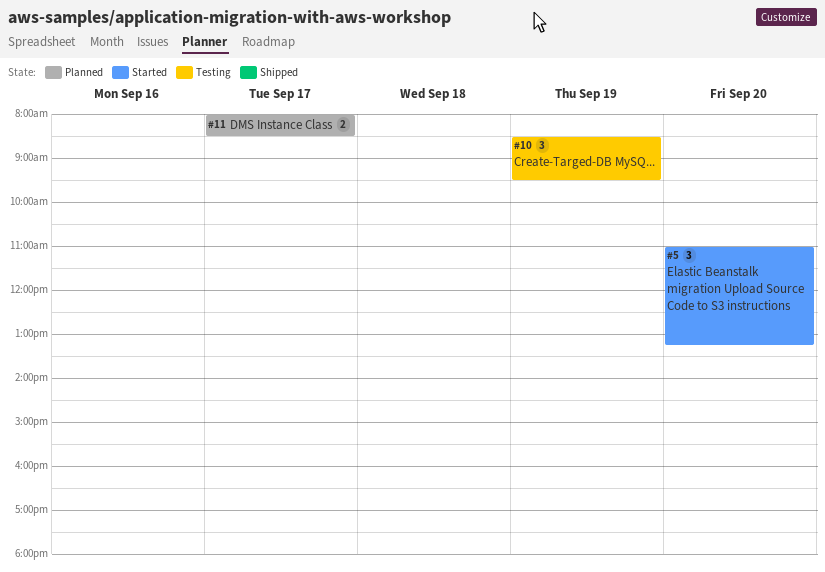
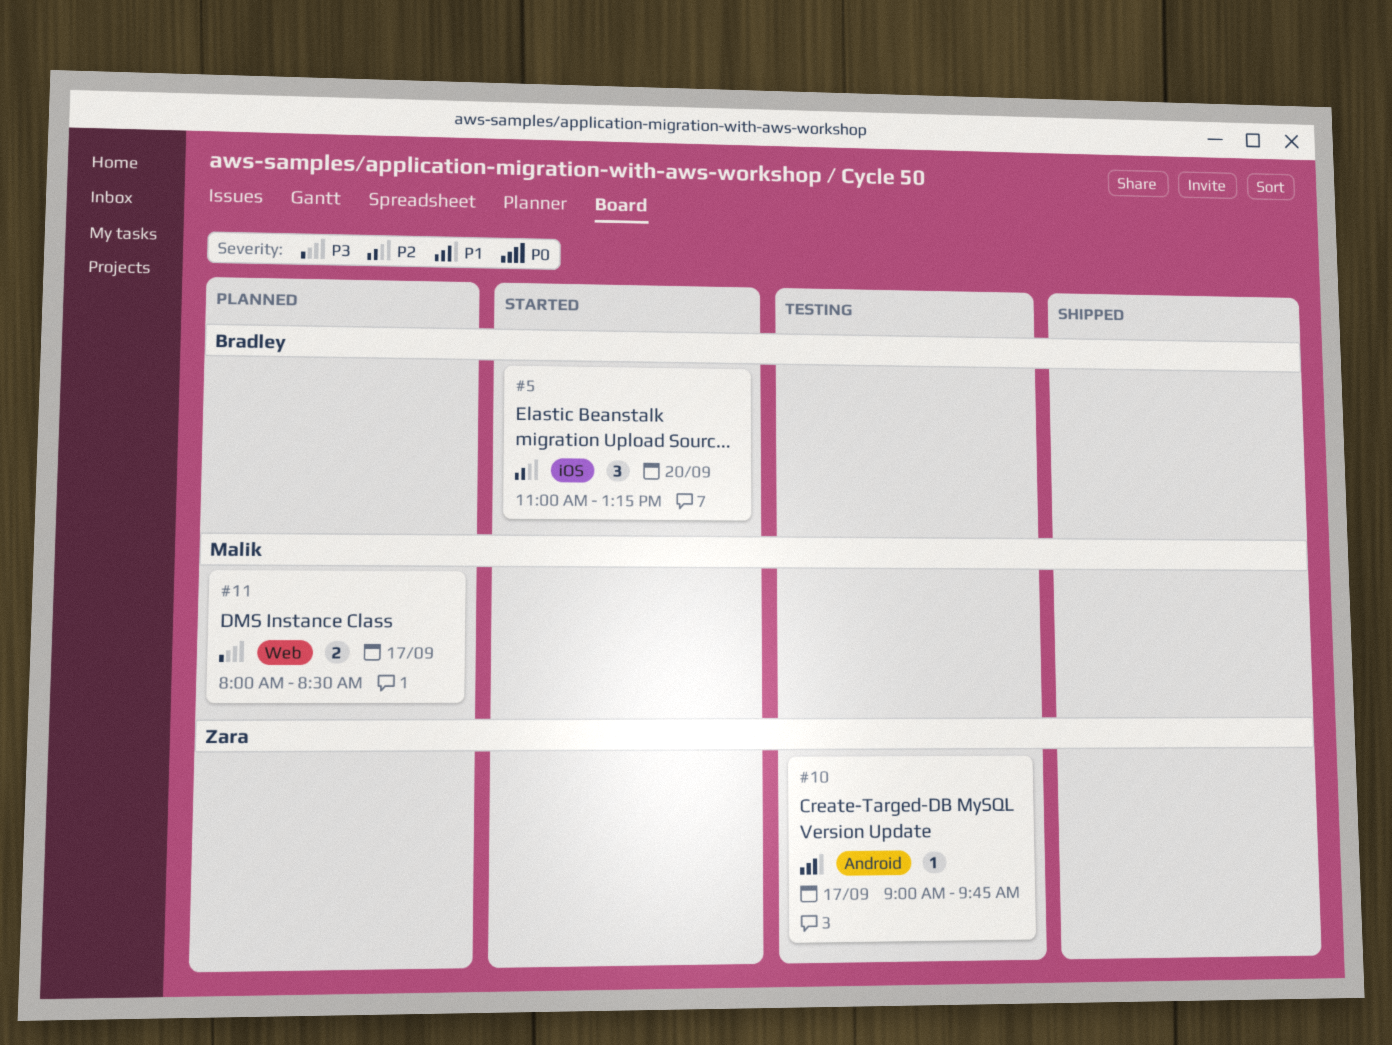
#10, estimate: 3 -> 1
#10, day: Sep 19 -> Sep 17
#10, begins: 08:30 -> 09:00
#10, ends: 09:30 -> 09:45

